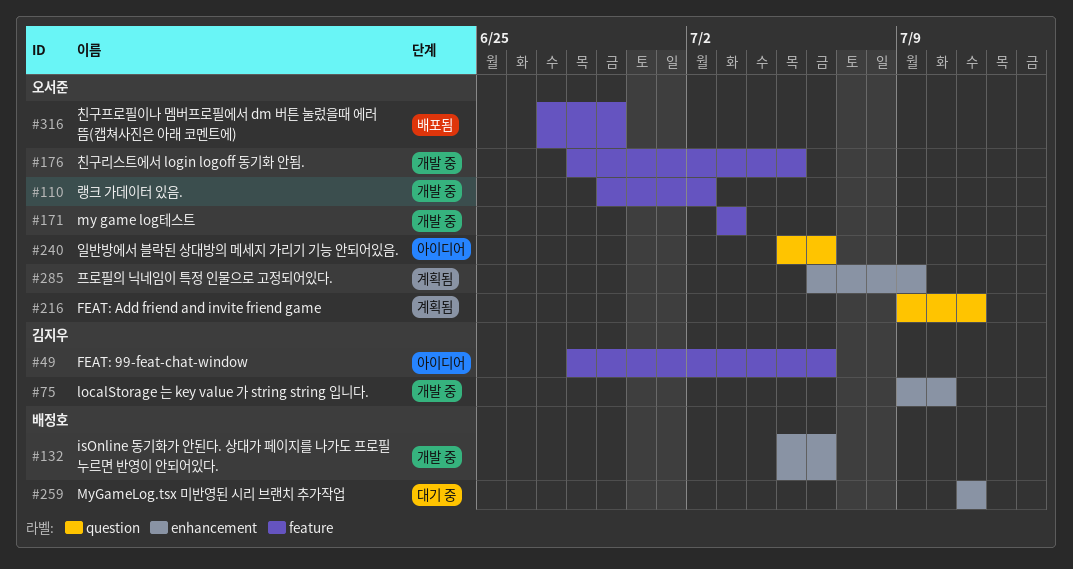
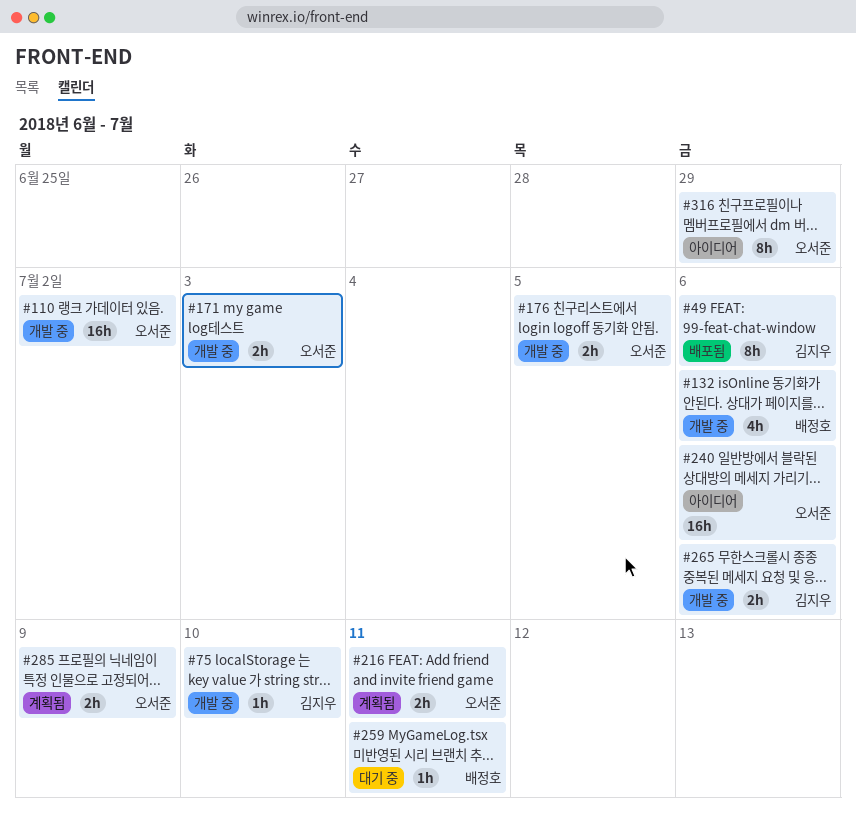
#49, status: 아이디어 -> 배포됨
#265: none -> present
#316, status: 배포됨 -> 아이디어

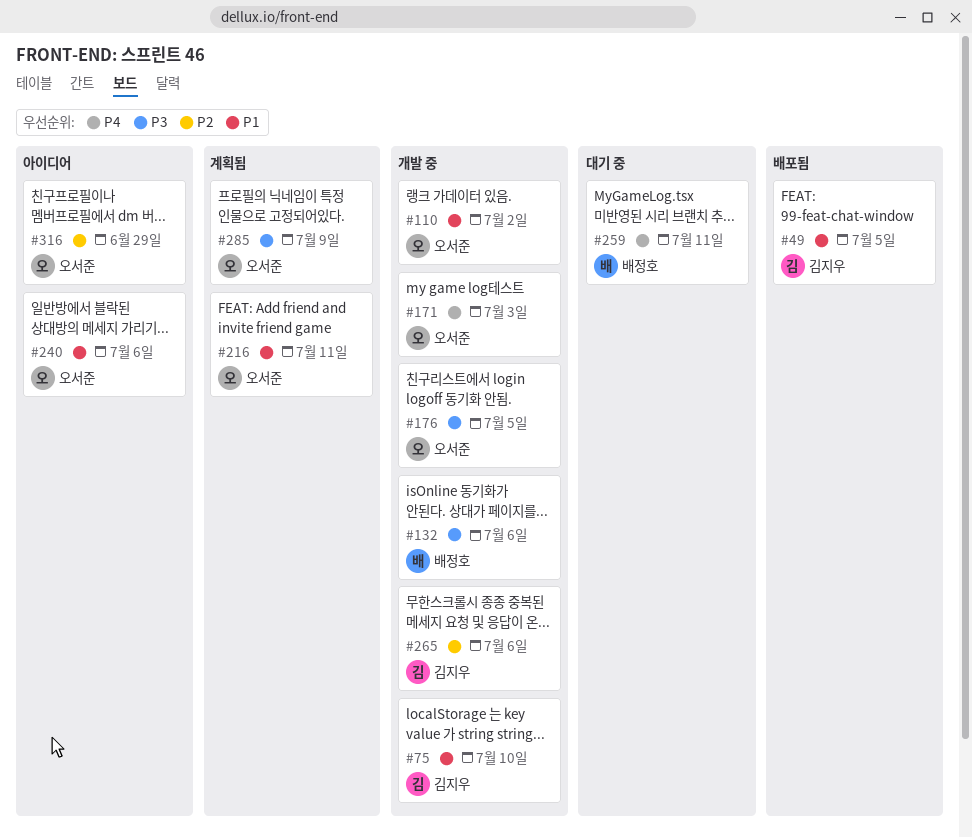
#49, due: Jul 6 -> Jul 5

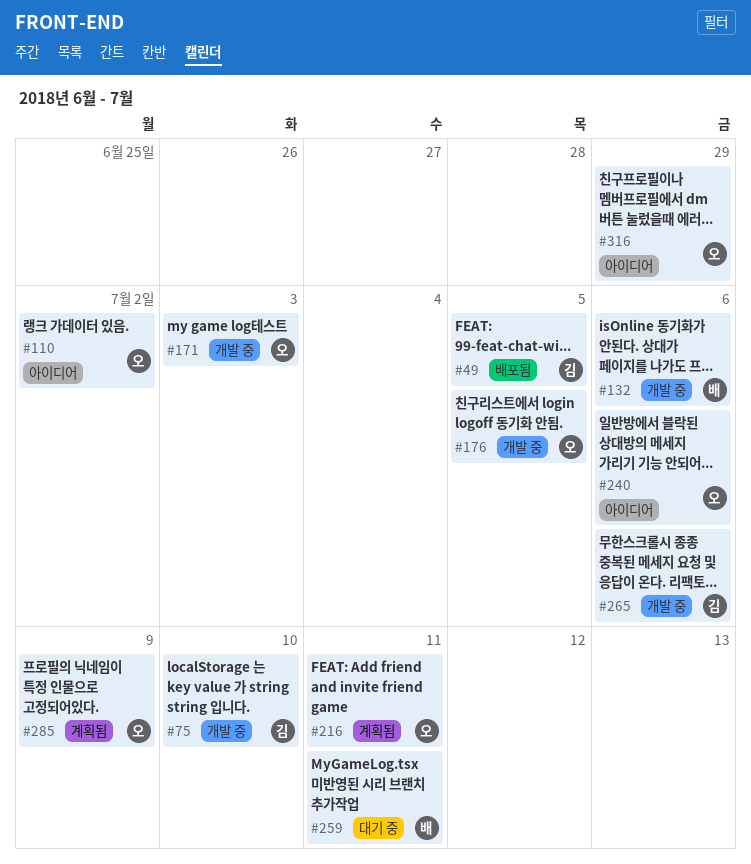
#110, status: 개발 중 -> 아이디어

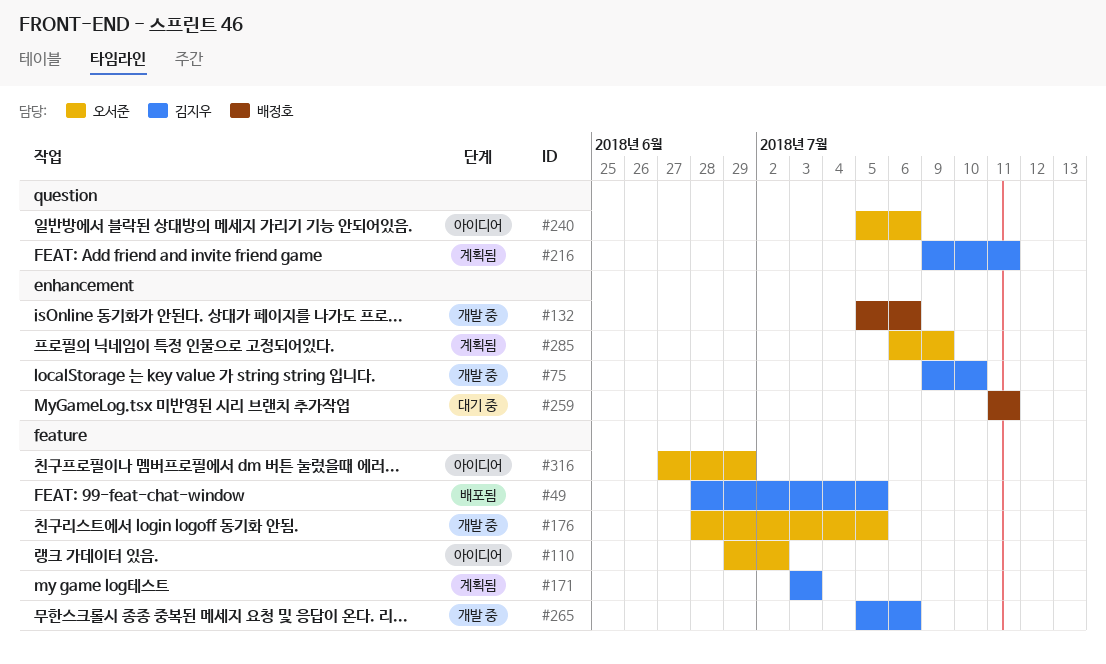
#171, status: 개발 중 -> 계획됨
#171, owner: 오서준 -> 김지우
#216, owner: 오서준 -> 김지우

